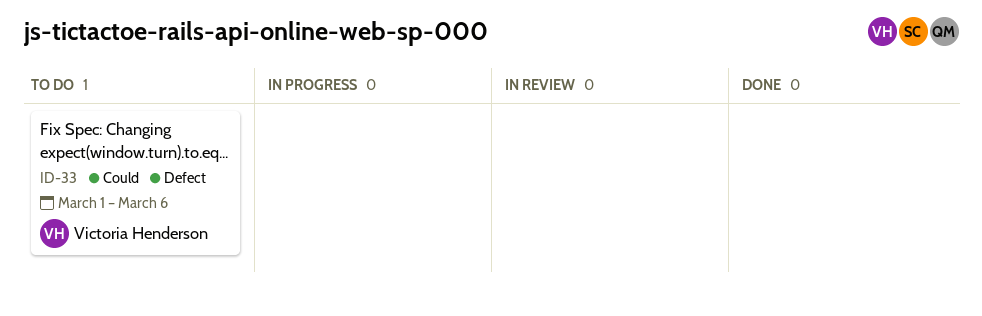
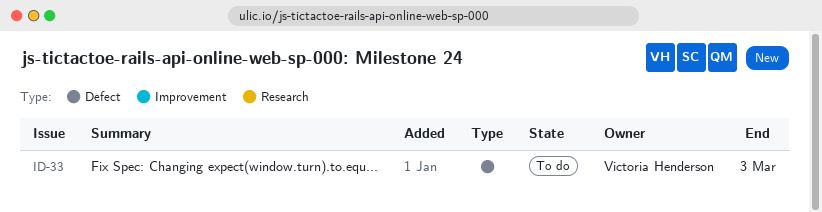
ID-33, due: Mar 6 -> Mar 3

